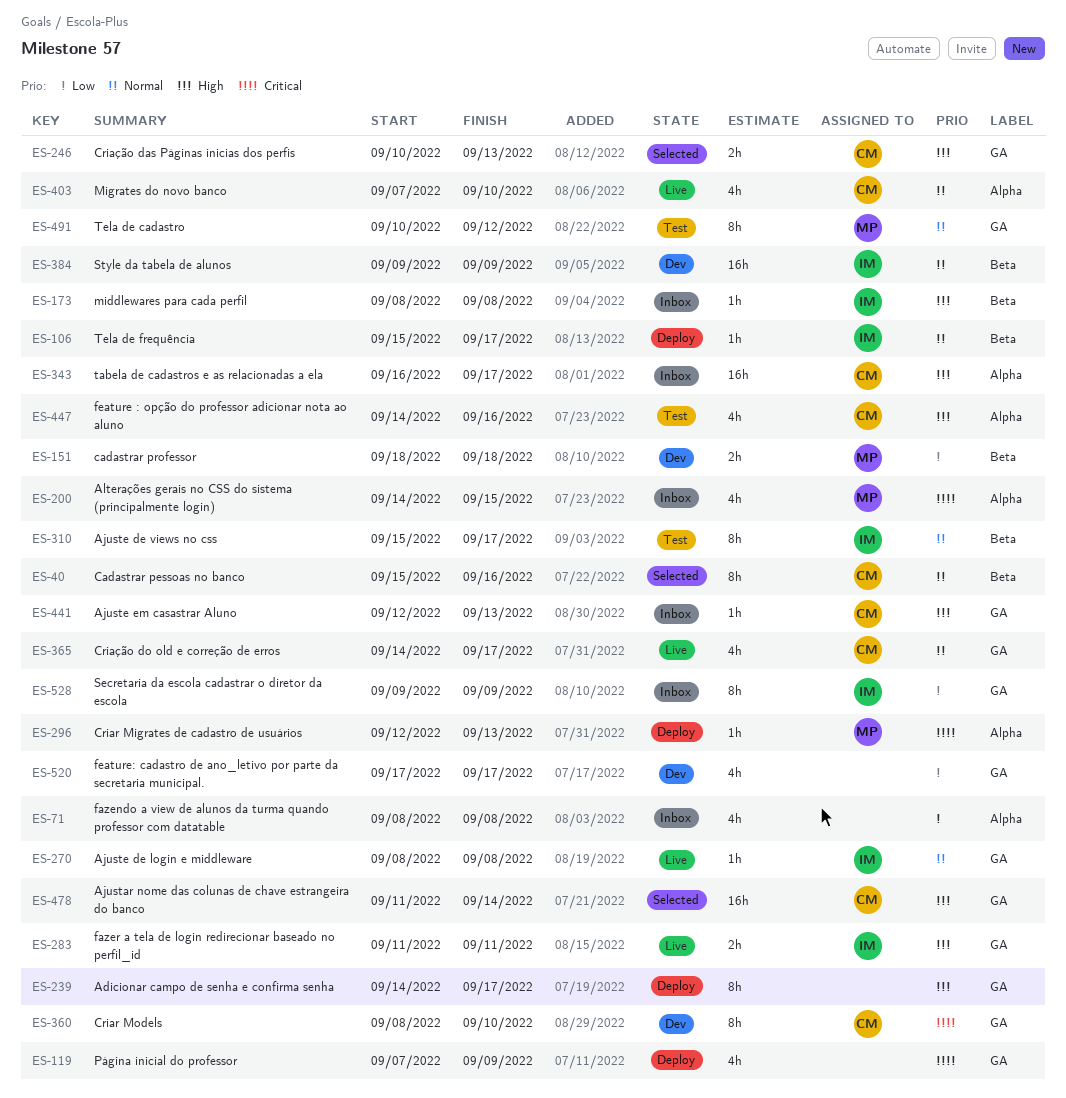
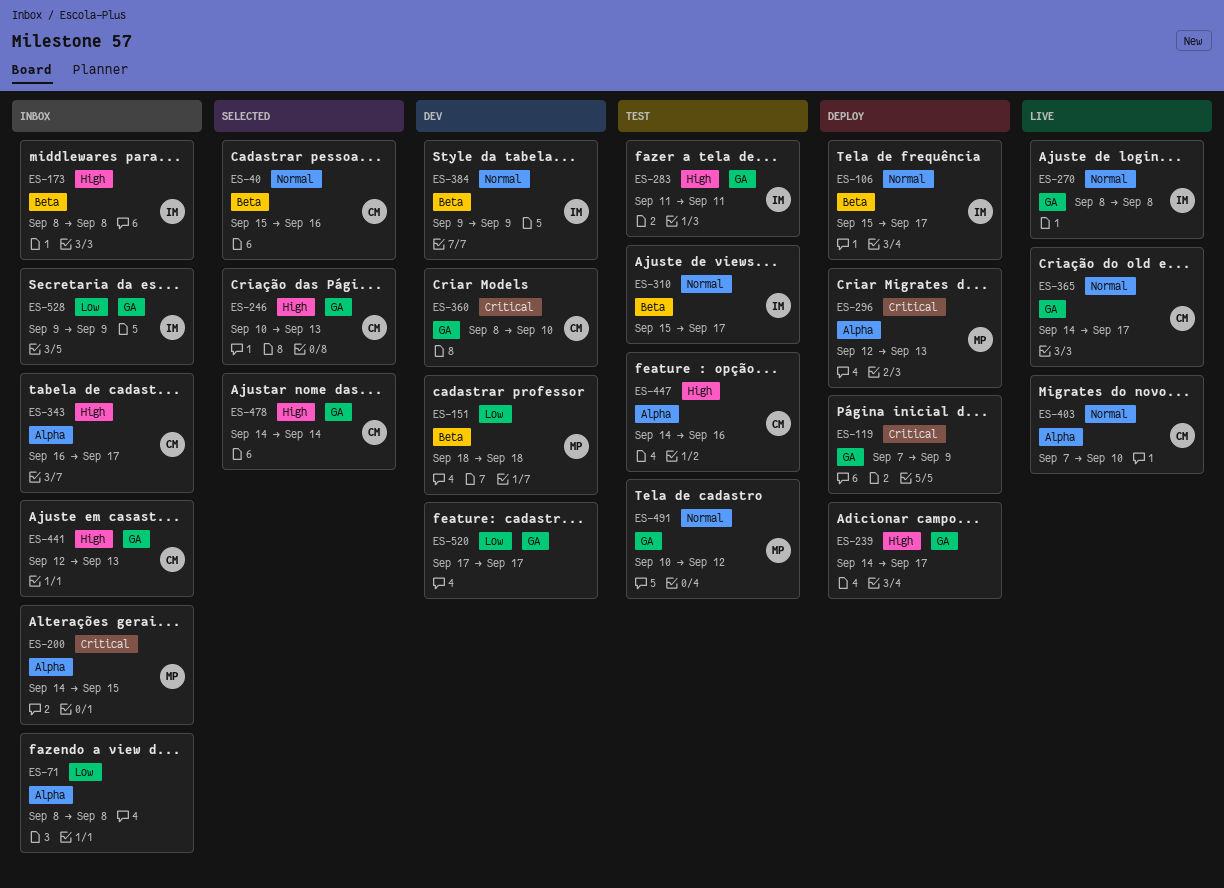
ES-283, status: Live -> Test
ES-478, start: Sep 11 -> Sep 14

